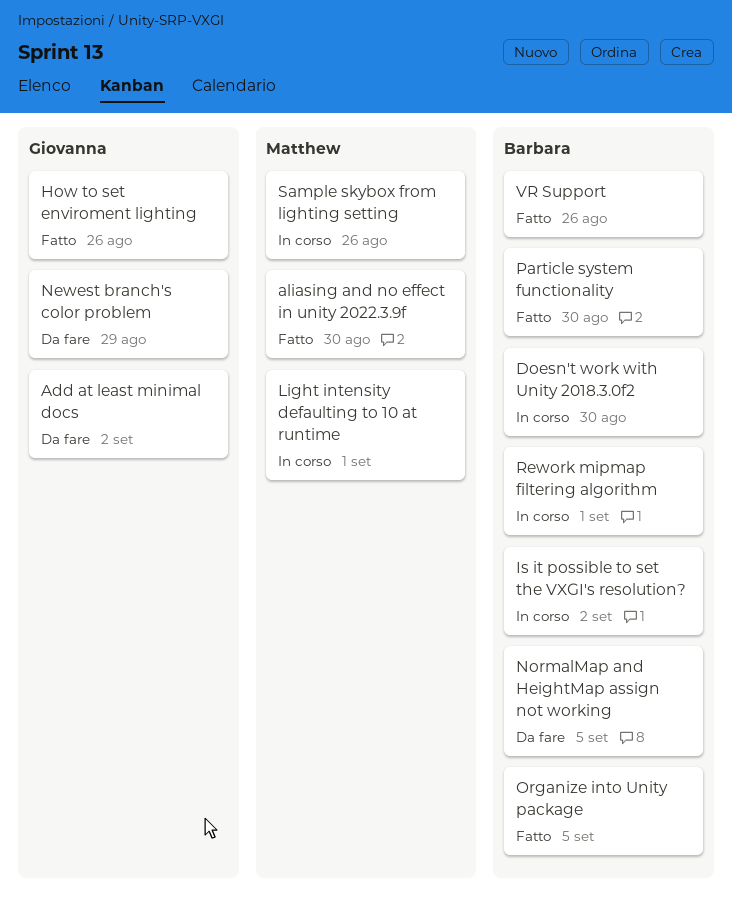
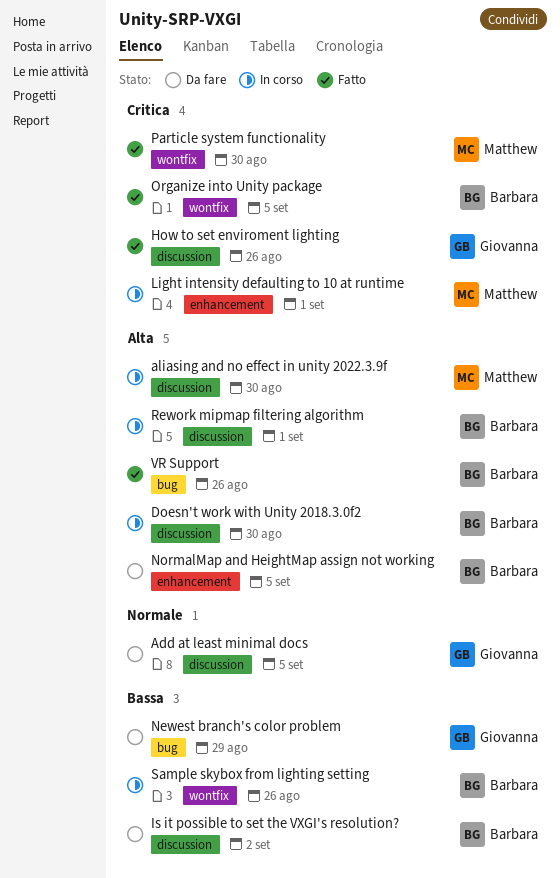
Add at least minimal docs, due: Sep 2 -> Sep 5
aliasing and no effect in unity 2022.3.9f, status: Fatto -> In corso
Is it possible to set the VXGI's resolution?, status: In corso -> Da fare
Particle system functionality, owner: Barbara -> Matthew
Sample skybox from lighting setting, owner: Matthew -> Barbara

